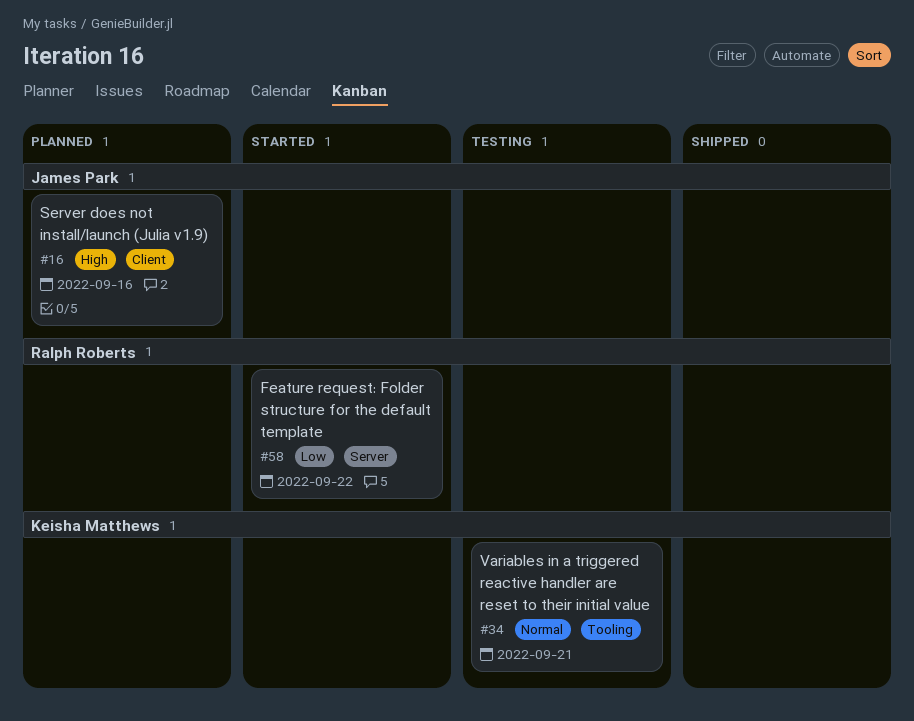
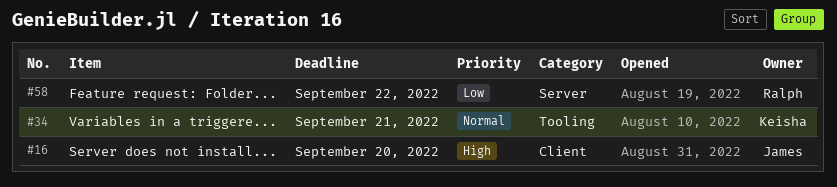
#16, due: Sep 16 -> Sep 20

